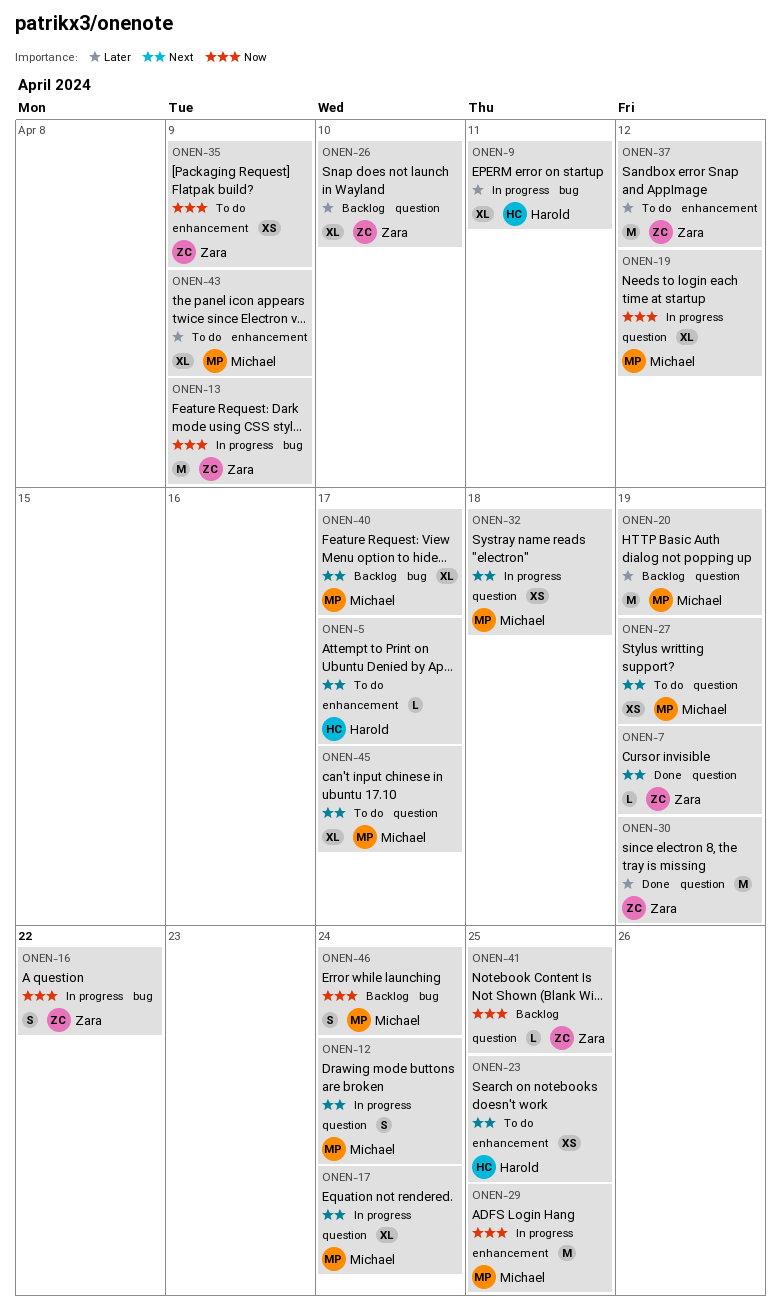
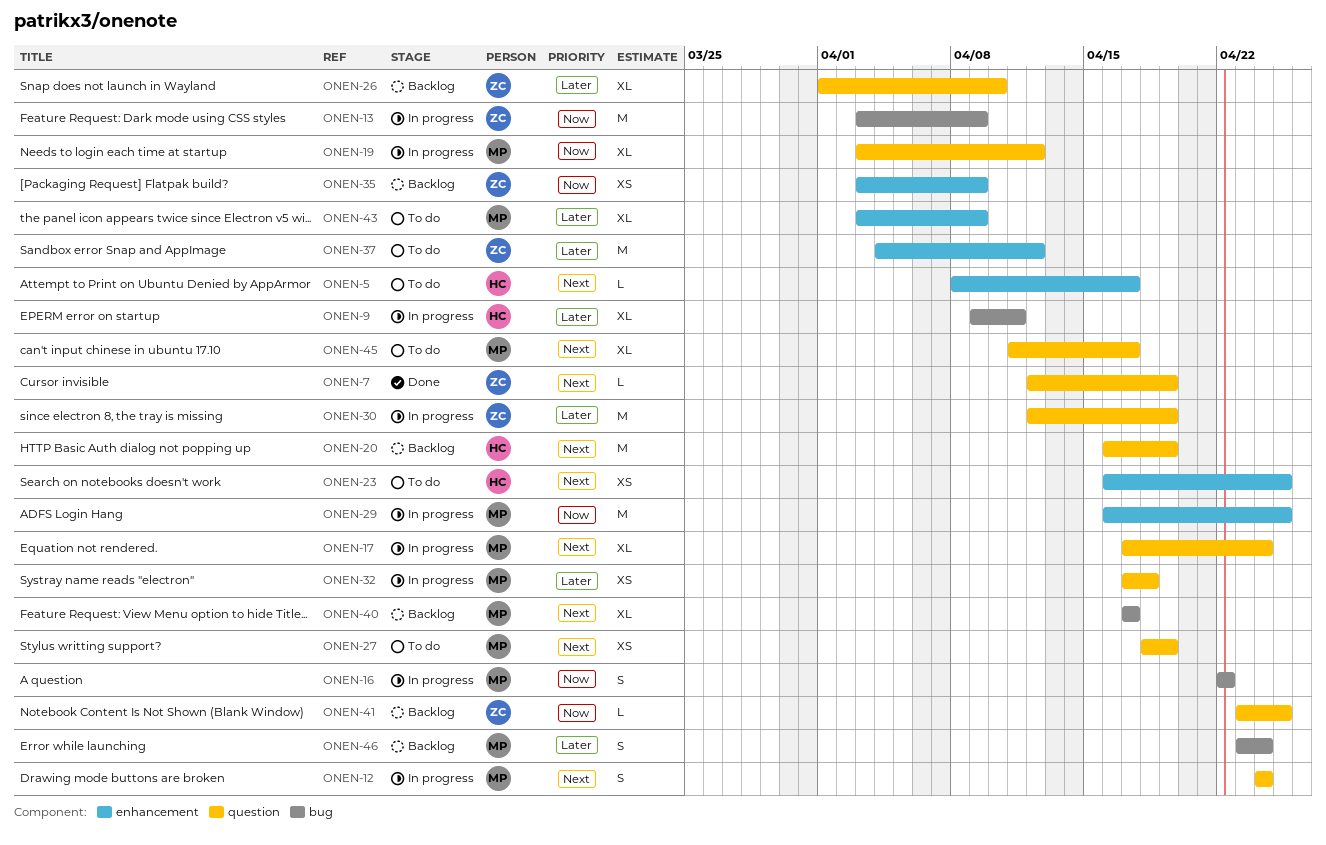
ONEN-16, owner: Zara -> Michael
ONEN-20, owner: Michael -> Harold
ONEN-20, priority: Later -> Next
ONEN-30, status: Done -> In progress
ONEN-32, priority: Next -> Later
ONEN-35, status: To do -> Backlog
ONEN-46, priority: Now -> Later

